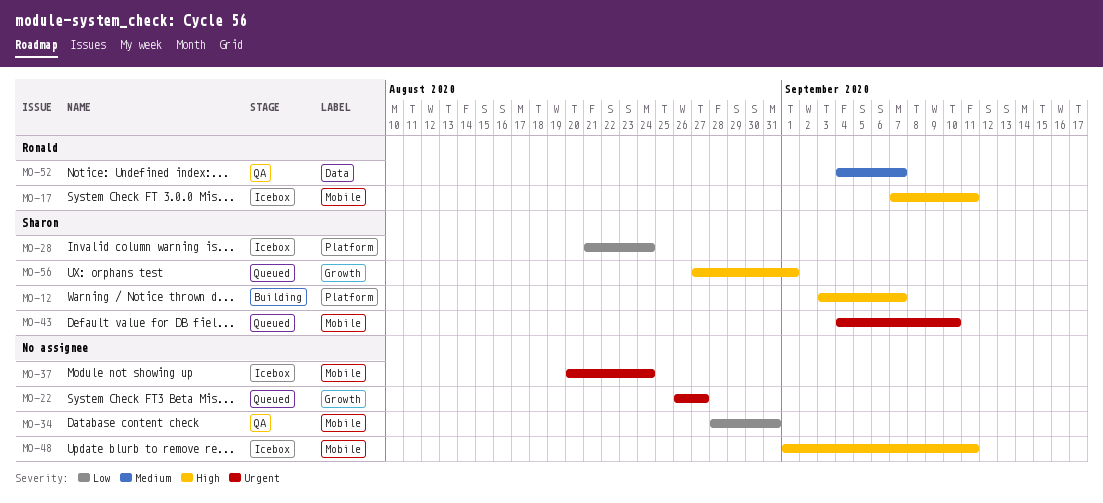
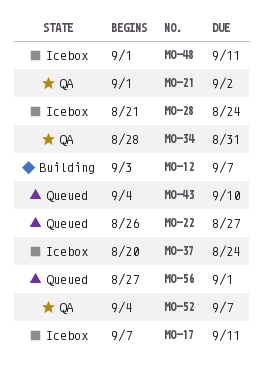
MO-21: none -> present

